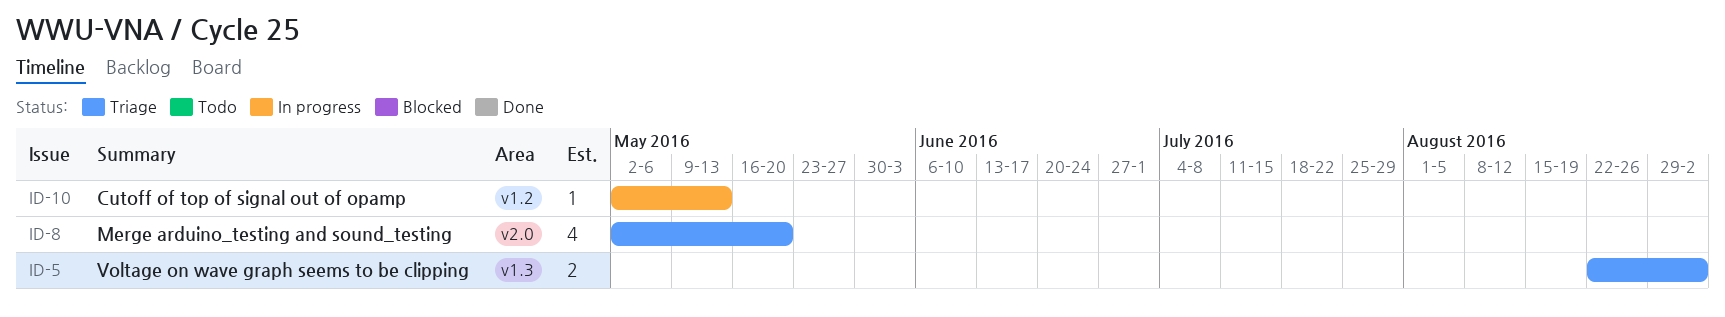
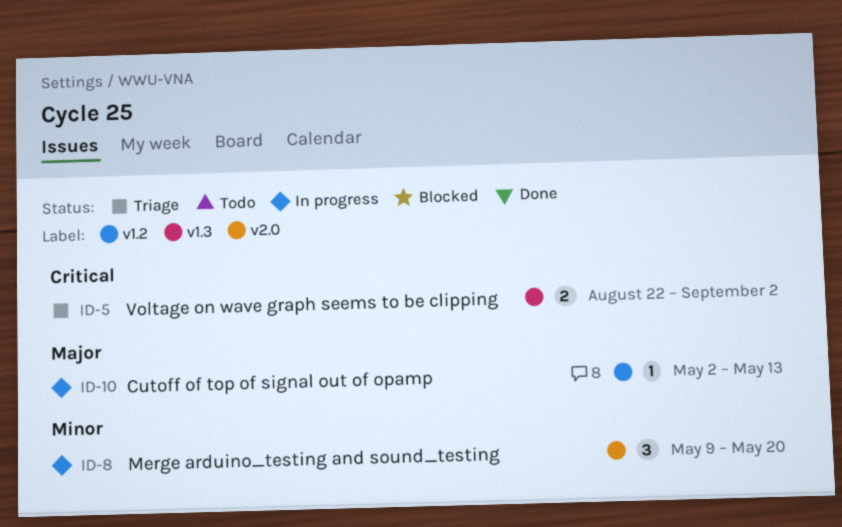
ID-8, status: Triage -> In progress
ID-8, estimate: 4 -> 3
ID-8, start: May 2 -> May 9

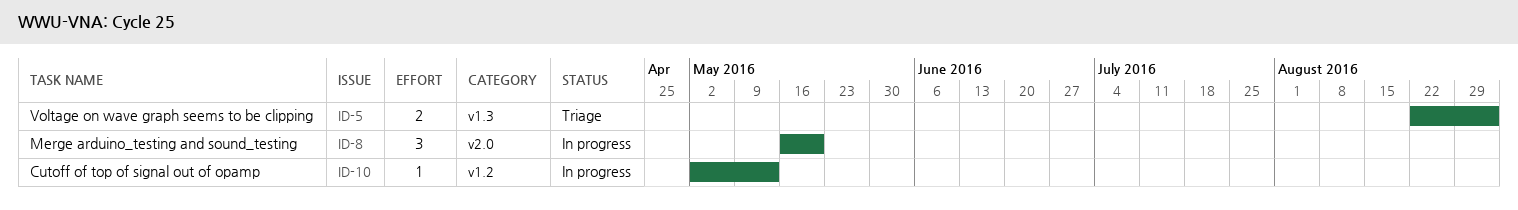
ID-8, start: May 9 -> May 16

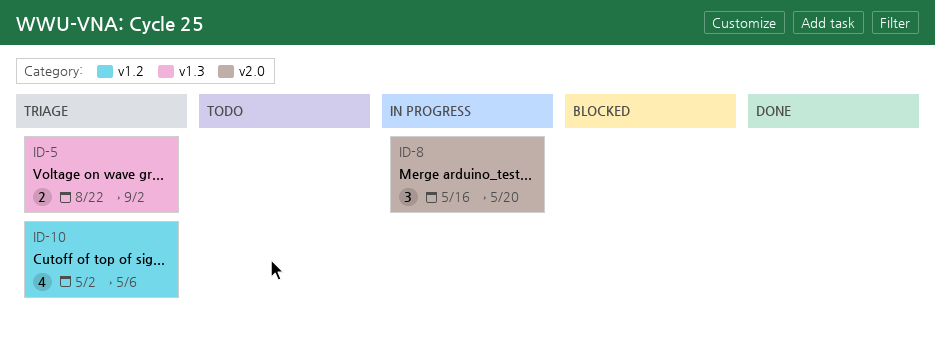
ID-10, status: In progress -> Triage
ID-10, estimate: 1 -> 4
ID-10, due: May 13 -> May 6

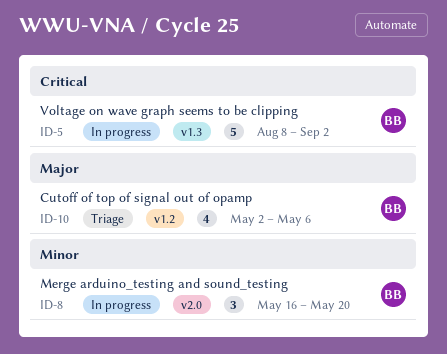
ID-5, status: Triage -> In progress
ID-5, estimate: 2 -> 5
ID-5, start: Aug 22 -> Aug 8

